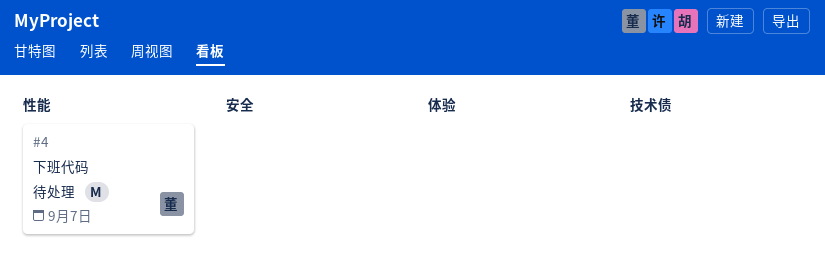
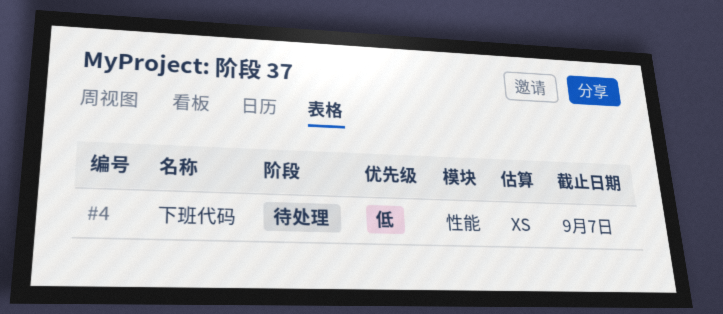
#4, estimate: M -> XS

